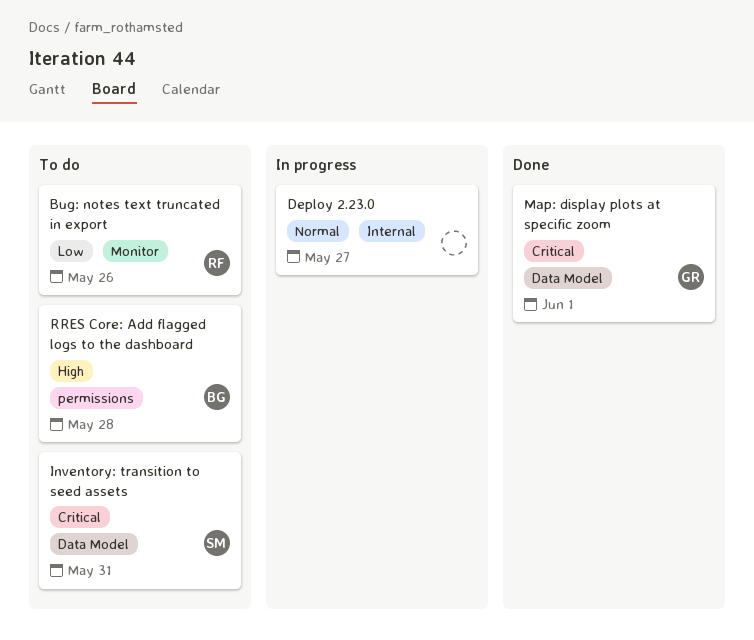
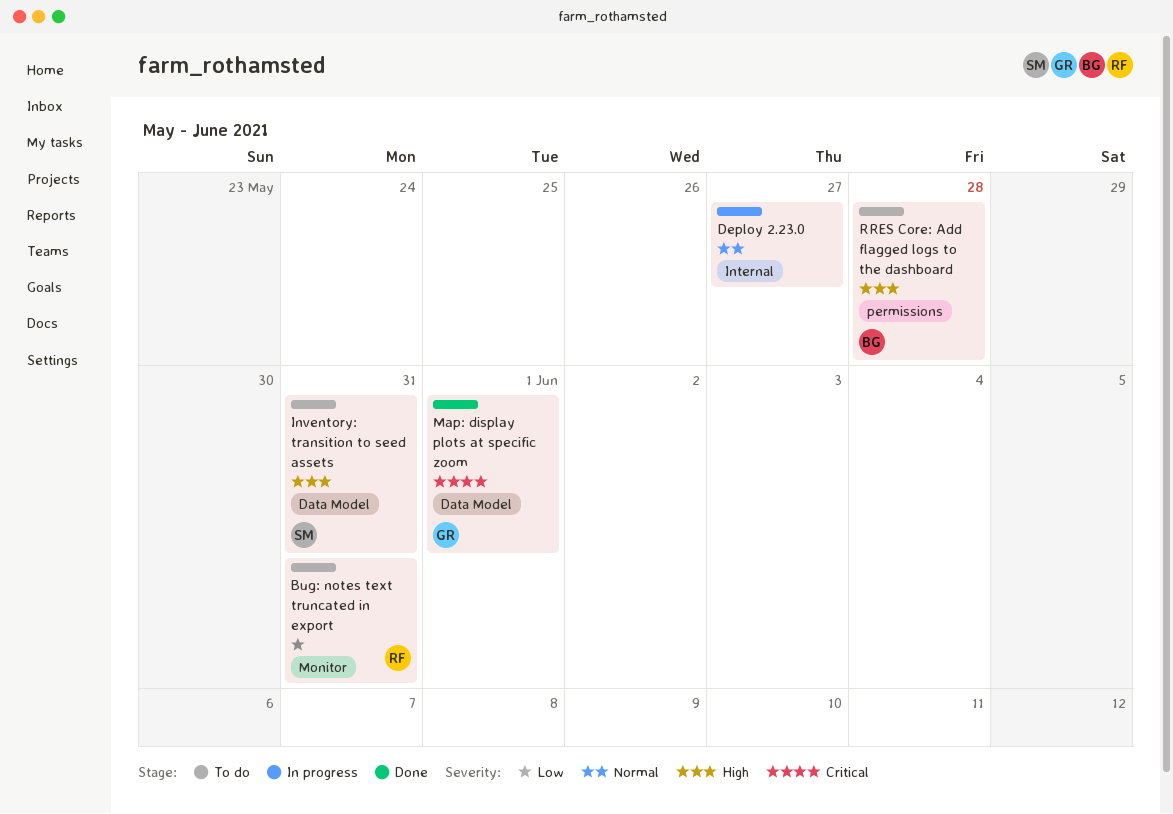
Bug: notes text truncated in export, due: May 26 -> May 31
Inventory: transition to seed assets, priority: Critical -> High

